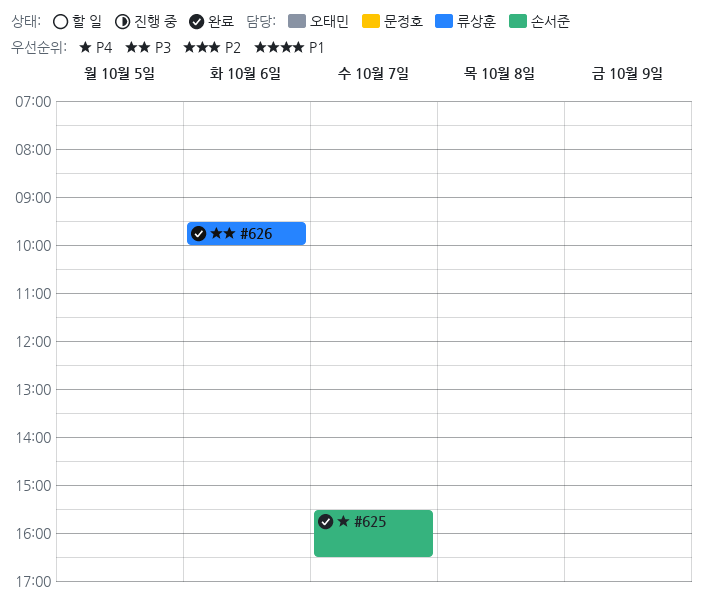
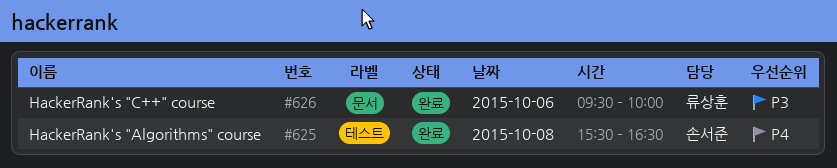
#625, day: Oct 7 -> Oct 8

